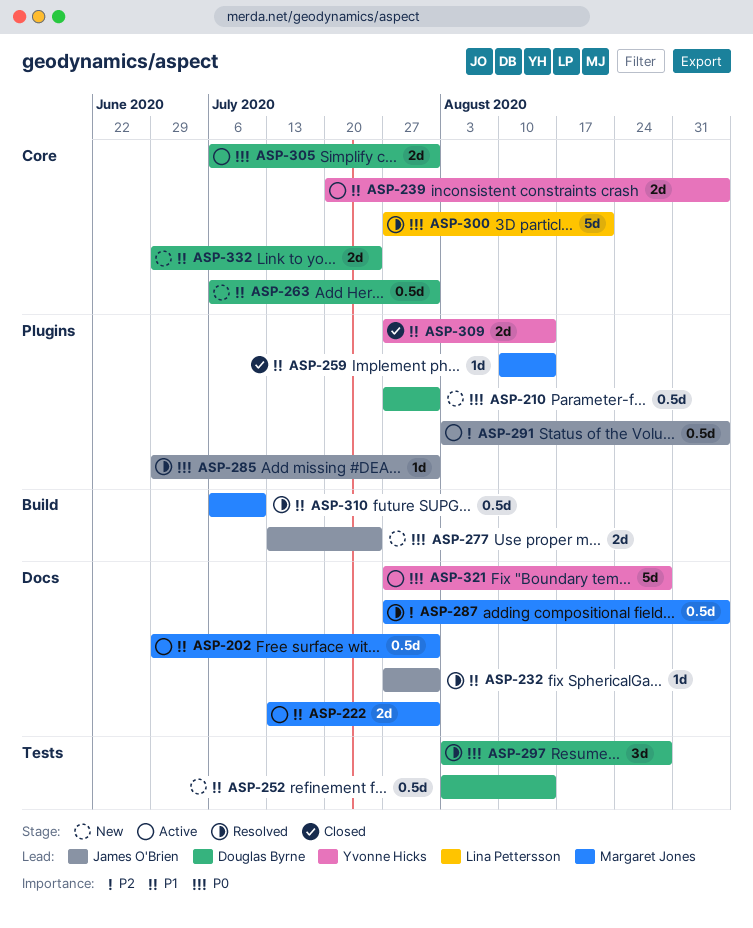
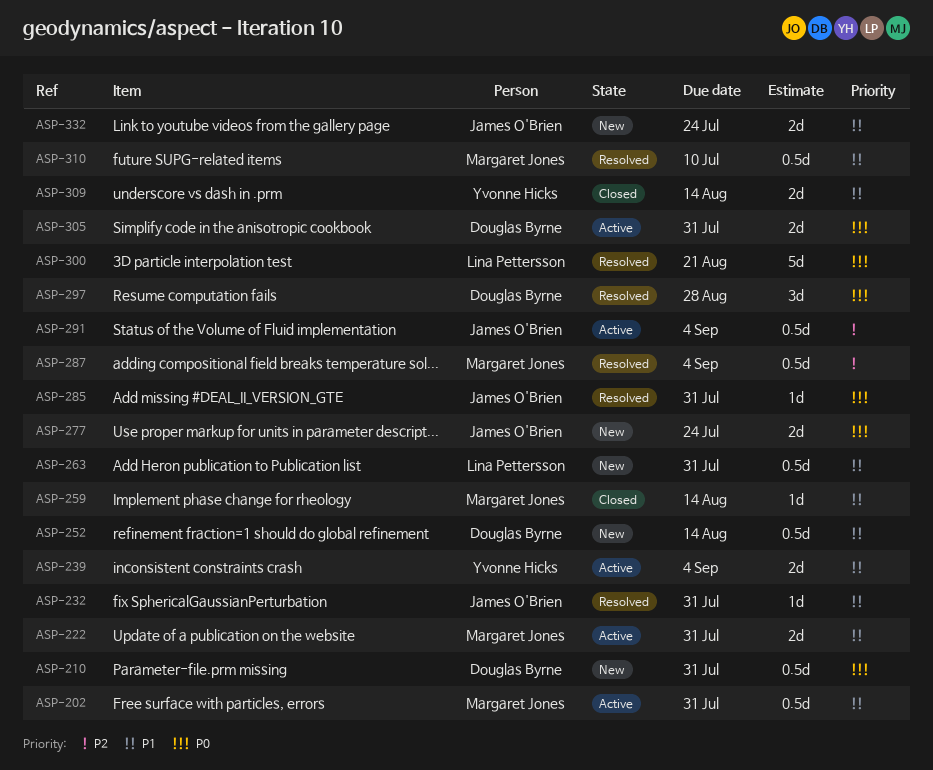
ASP-263, owner: Douglas Byrne -> Lina Pettersson
ASP-321: present -> none
ASP-332, owner: Douglas Byrne -> James O'Brien

